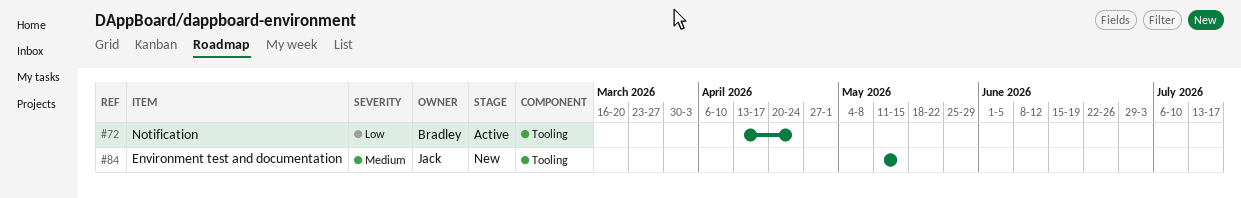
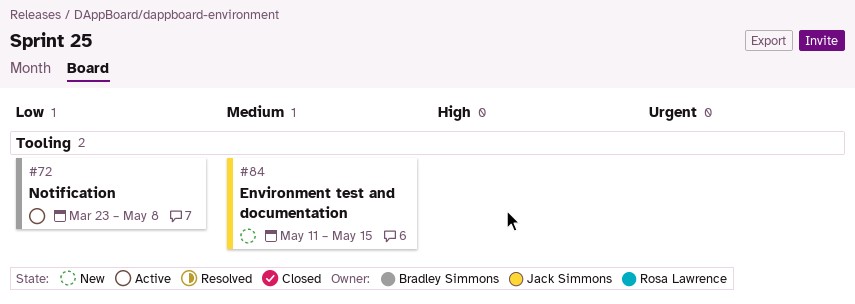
#72, start: Apr 13 -> Mar 23
#72, due: Apr 24 -> May 8

